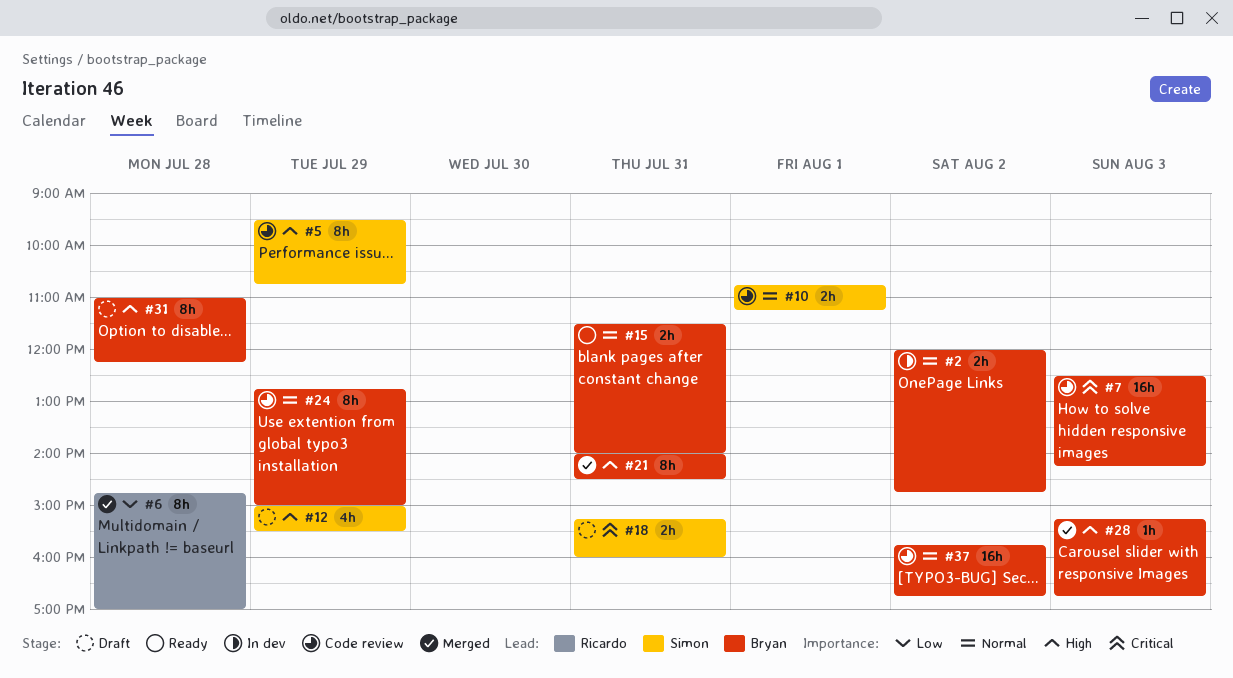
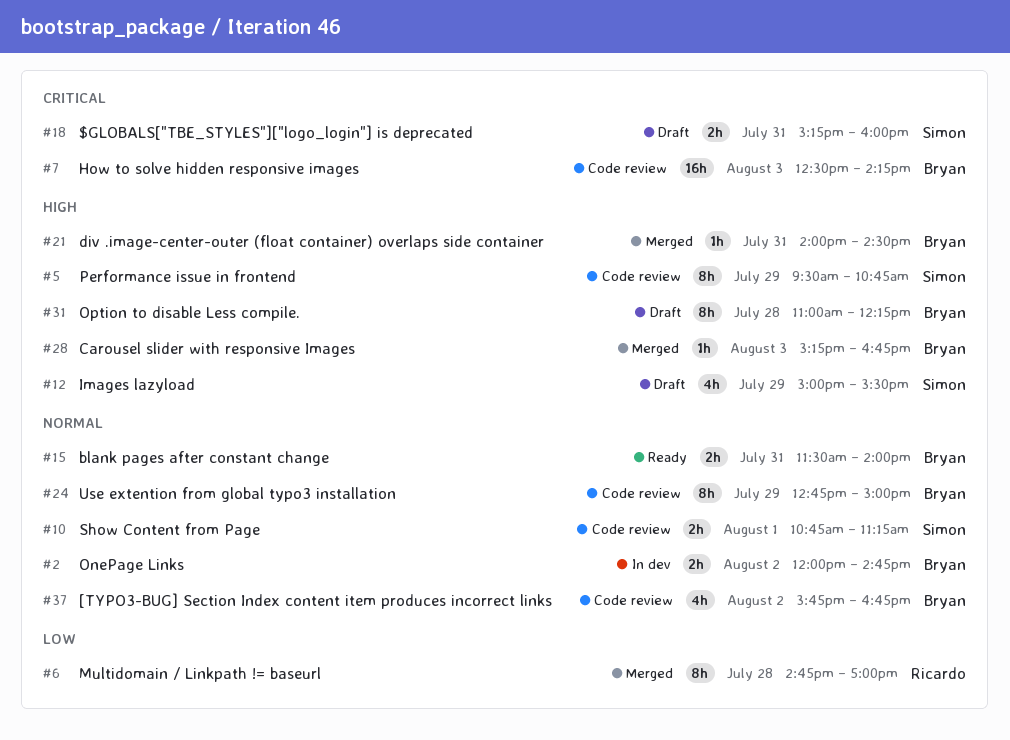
#21, estimate: 8h -> 1h
#37, estimate: 16h -> 4h

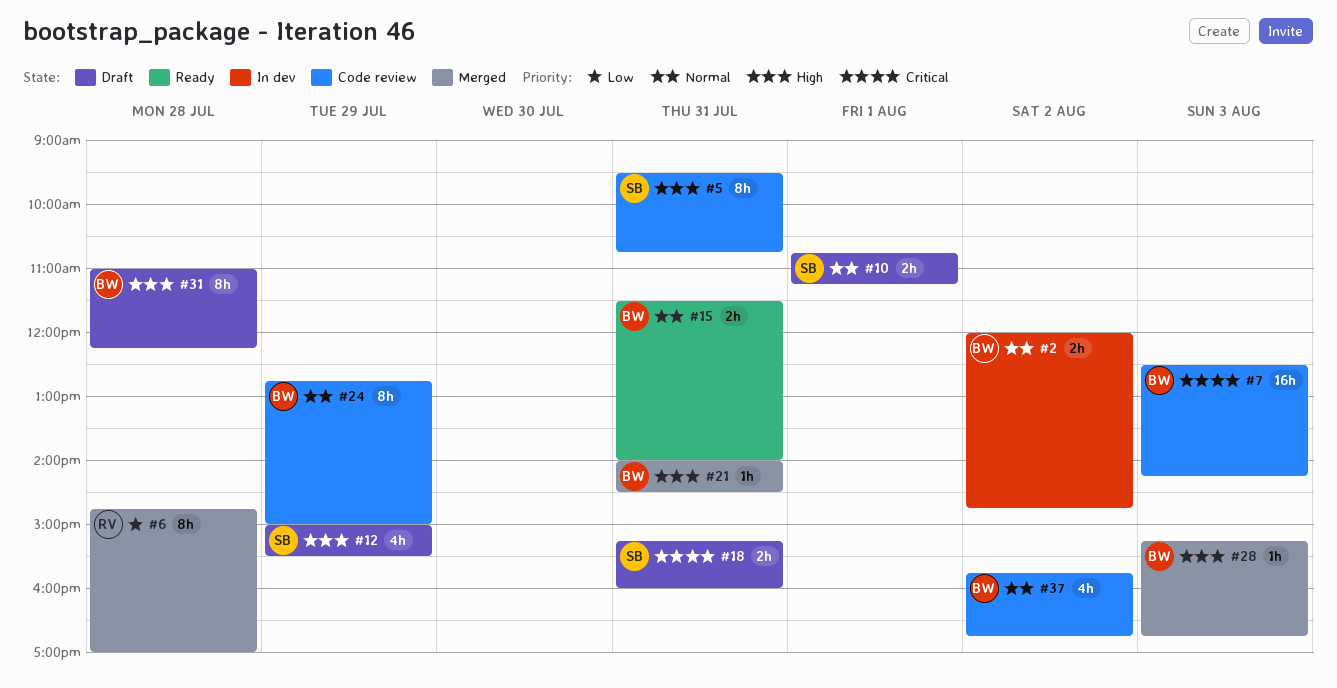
#5, day: Jul 29 -> Jul 31
#10, status: Code review -> Draft

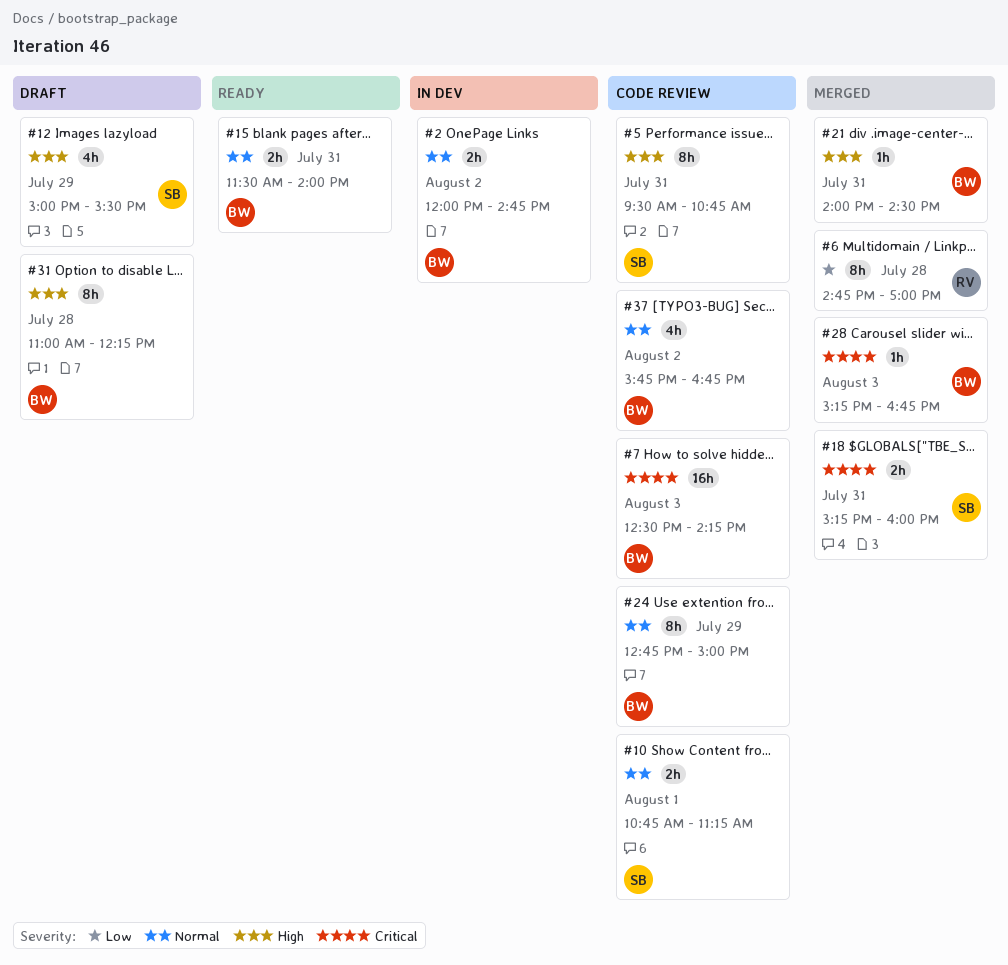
#10, status: Draft -> Code review
#18, status: Draft -> Merged
#28, priority: High -> Critical

